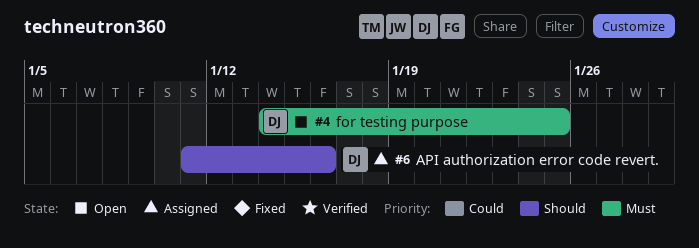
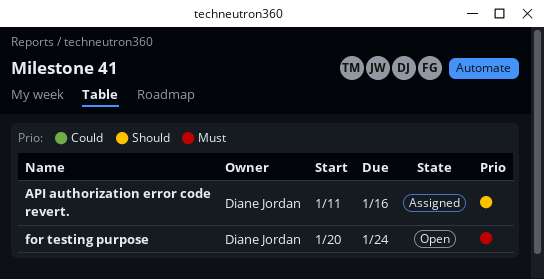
for testing purpose, start: Jan 14 -> Jan 20
for testing purpose, due: Jan 25 -> Jan 24

